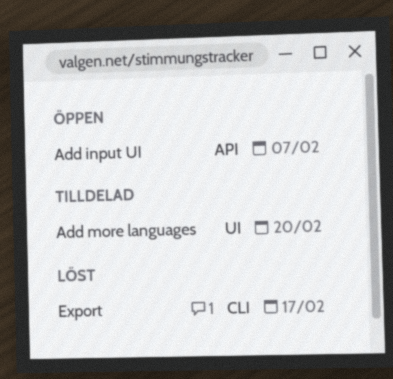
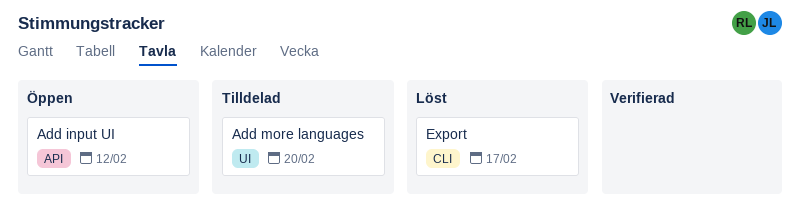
Add input UI, due: Feb 7 -> Feb 12

